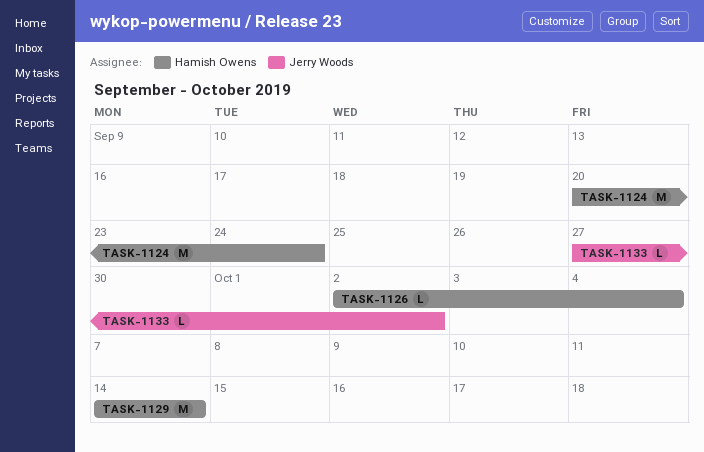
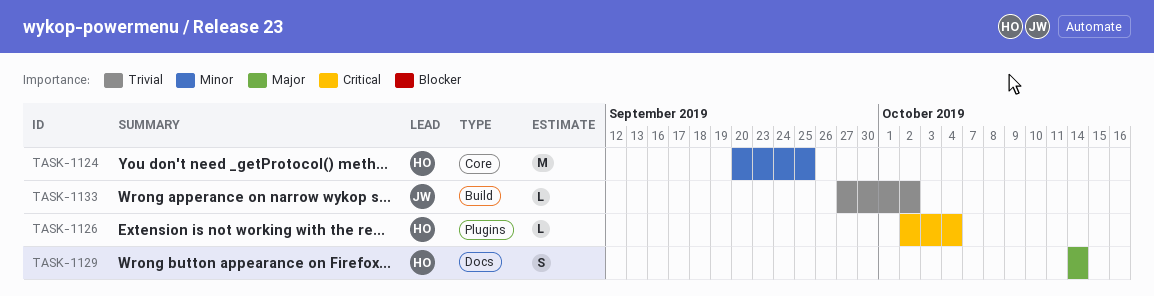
TASK-1124, due: Sep 24 -> Sep 25
TASK-1129, estimate: M -> S

